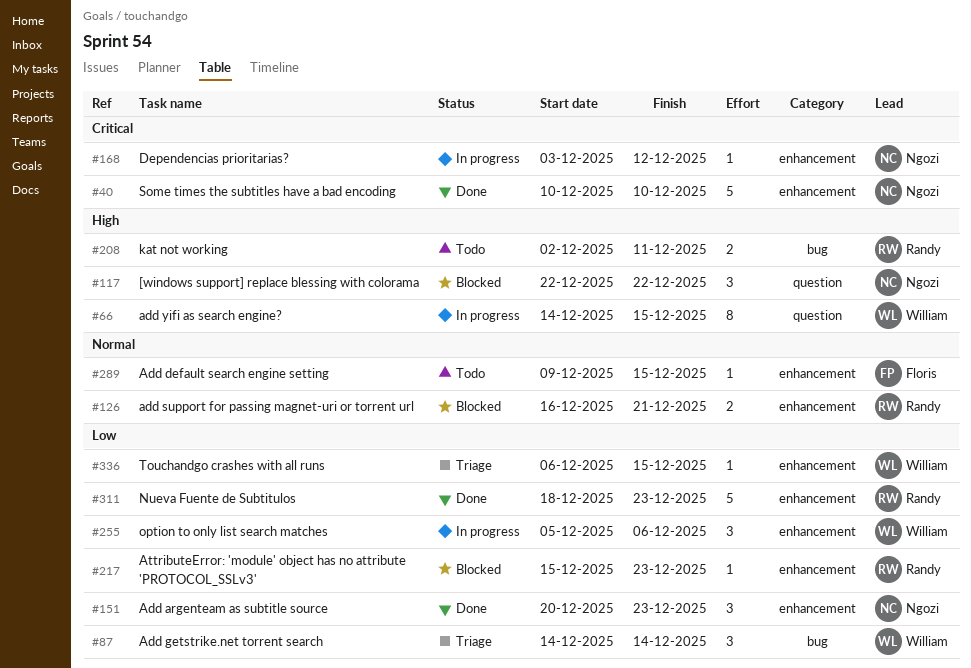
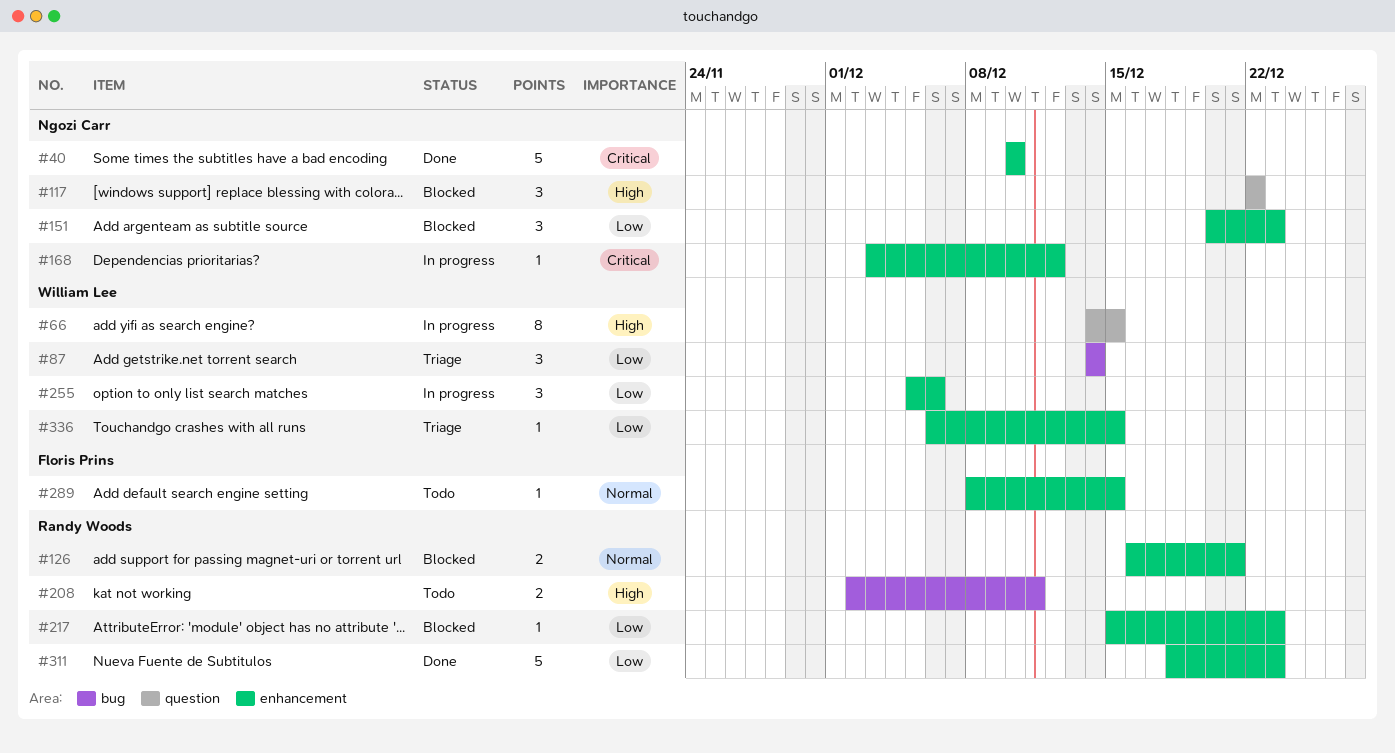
#151, status: Done -> Blocked
#289, start: Dec 9 -> Dec 8

